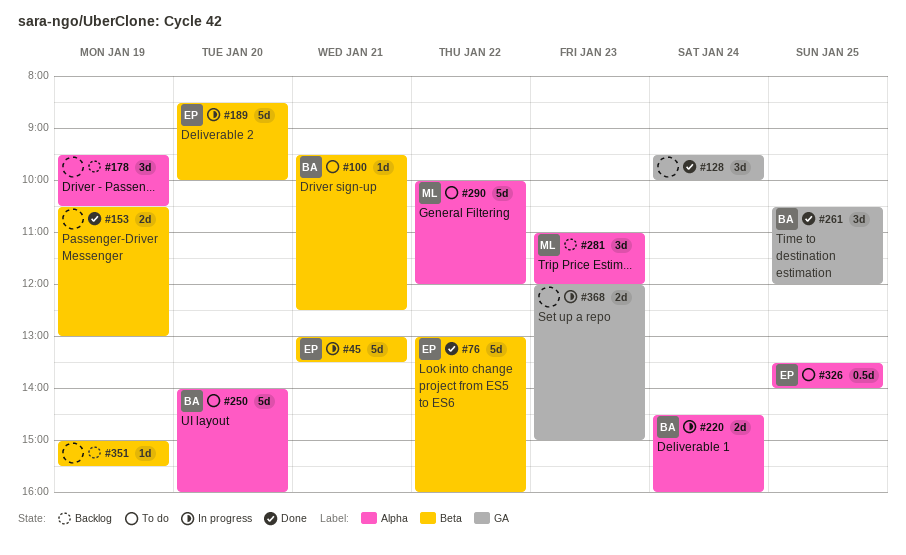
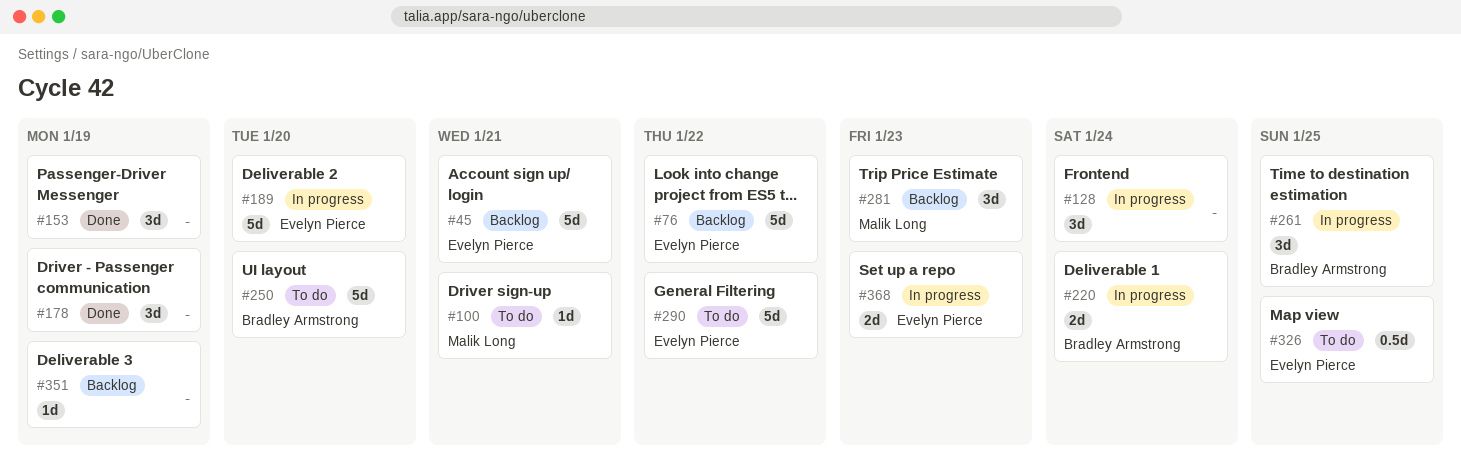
#45, status: In progress -> Backlog
#76, status: Done -> Backlog
#100, owner: Bradley Armstrong -> Malik Long
#128, status: Done -> In progress
#153, estimate: 2d -> 3d
#178, status: Backlog -> Done
#261, status: Done -> In progress
#290, owner: Malik Long -> Evelyn Pierce
#368, owner: none -> Evelyn Pierce

